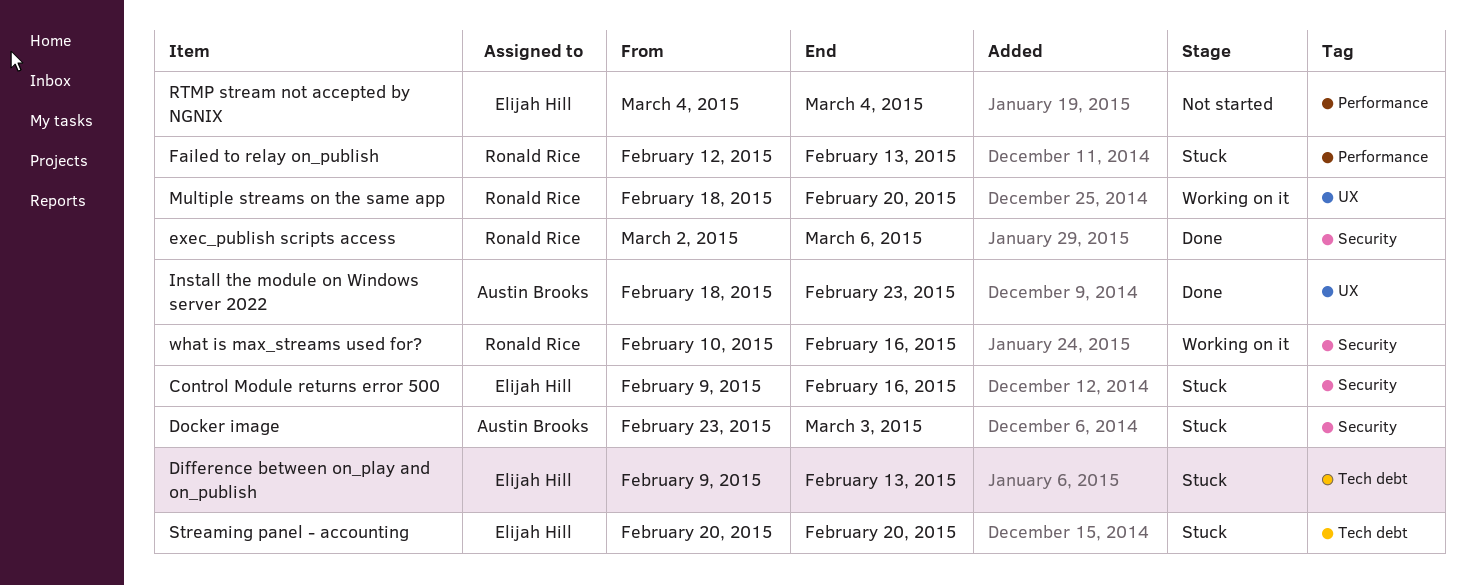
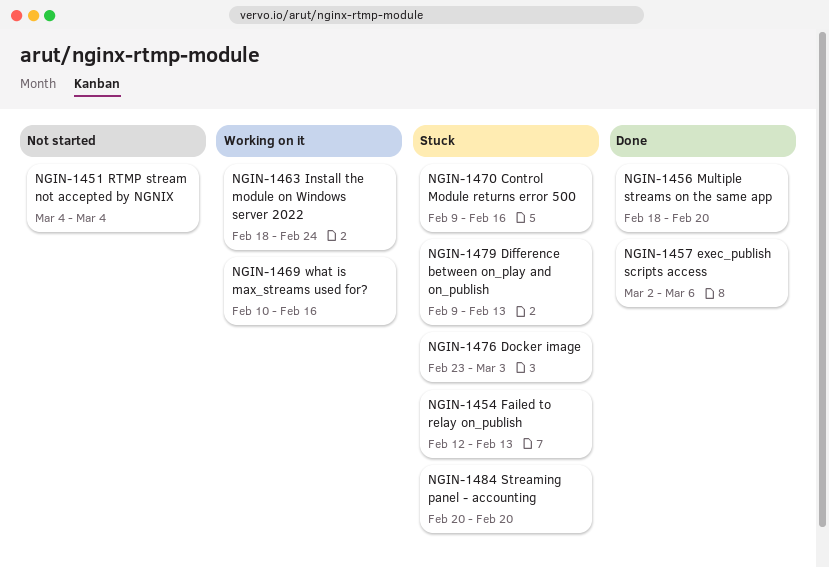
Install the module on Windows server 2022, status: Done -> Working on it
Install the module on Windows server 2022, due: Feb 23 -> Feb 24
Multiple streams on the same app, status: Working on it -> Done

